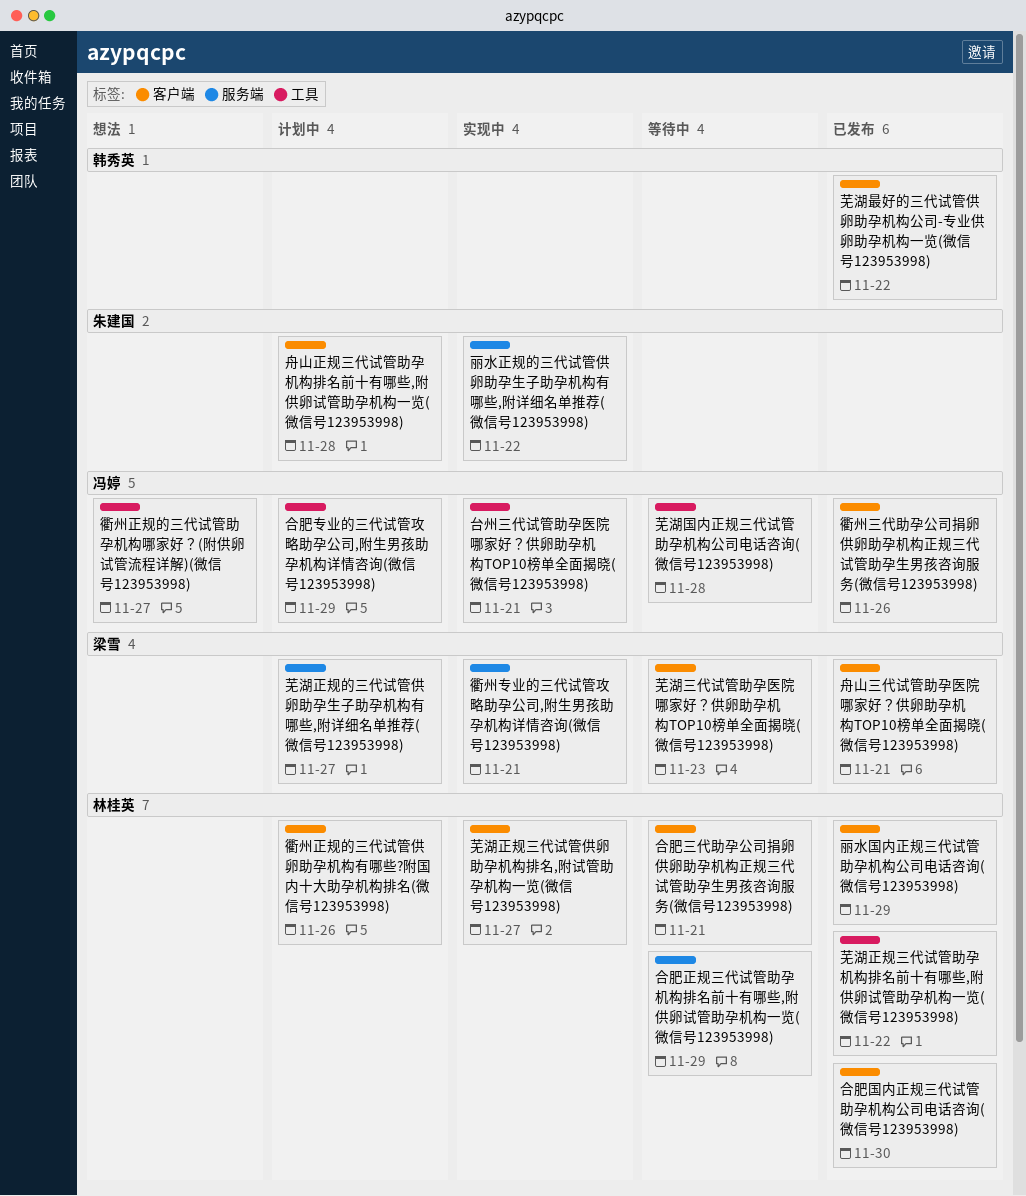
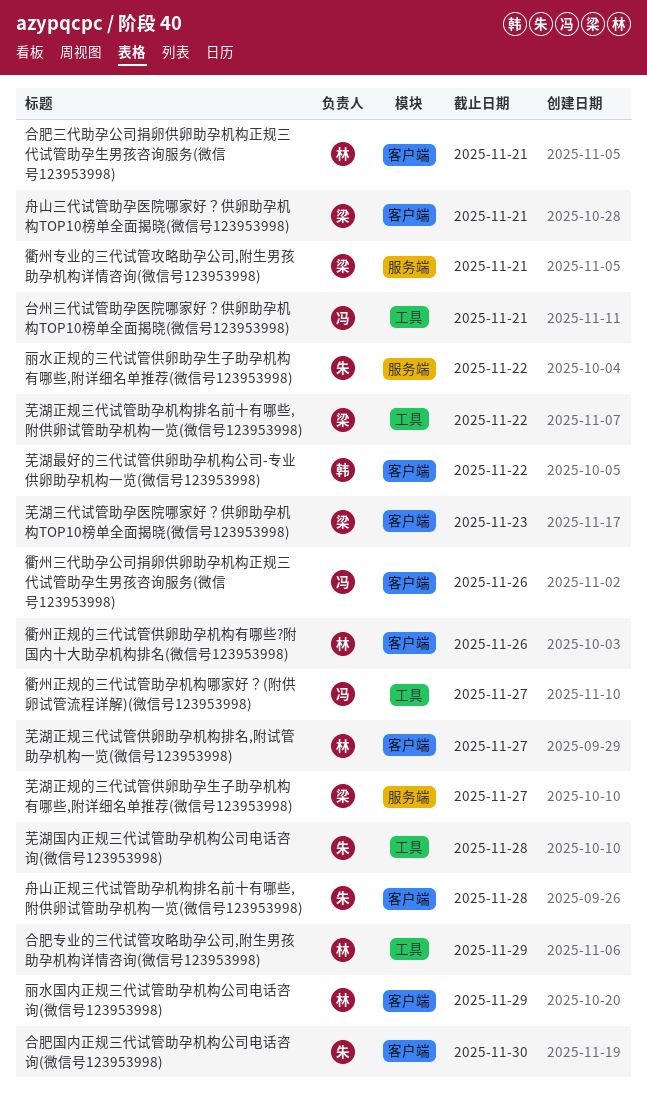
合肥专业的三代试管攻略助孕公司,附生男孩助孕机构详情咨询(微信号123953998), owner: 冯婷 -> 林桂英
合肥国内正规三代试管助孕机构公司电话咨询(微信号123953998), owner: 林桂英 -> 朱建国
合肥正规三代试管助孕机构排名前十有哪些,附供卵试管助孕机构一览(微信号123953998): present -> none
芜湖国内正规三代试管助孕机构公司电话咨询(微信号123953998), owner: 冯婷 -> 朱建国
芜湖正规三代试管助孕机构排名前十有哪些,附供卵试管助孕机构一览(微信号123953998), owner: 林桂英 -> 梁雪

